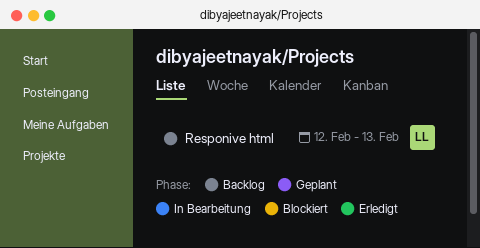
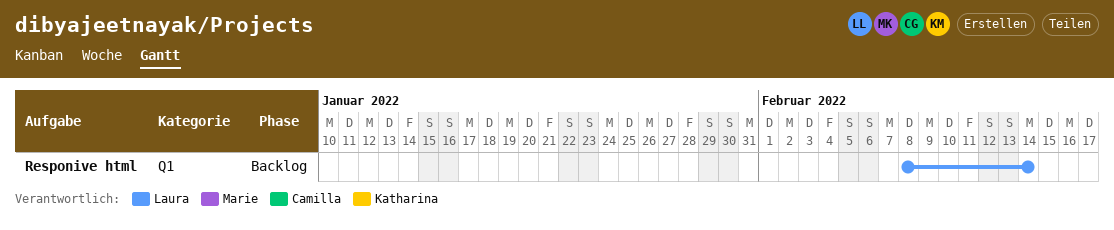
Responive html, start: Feb 12 -> Feb 8
Responive html, due: Feb 13 -> Feb 14

